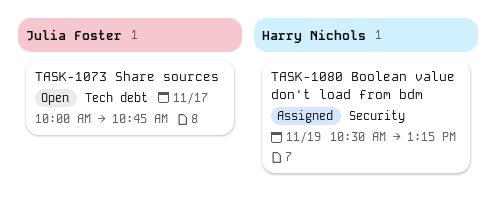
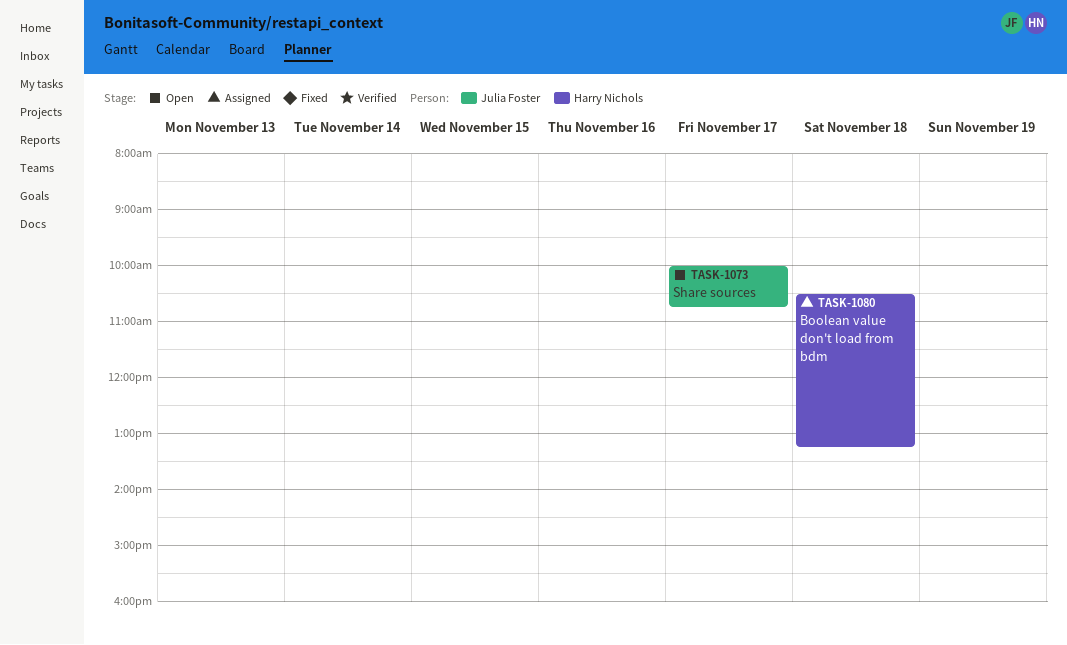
TASK-1080, day: Nov 19 -> Nov 18

